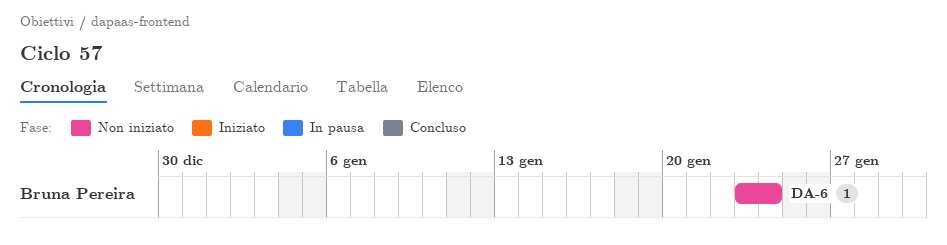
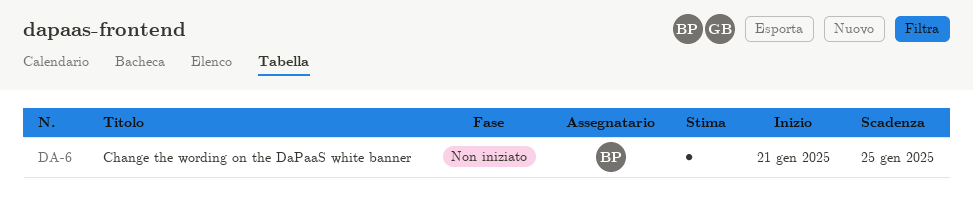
DA-6, start: Jan 23 -> Jan 21
DA-6, due: Jan 24 -> Jan 25

